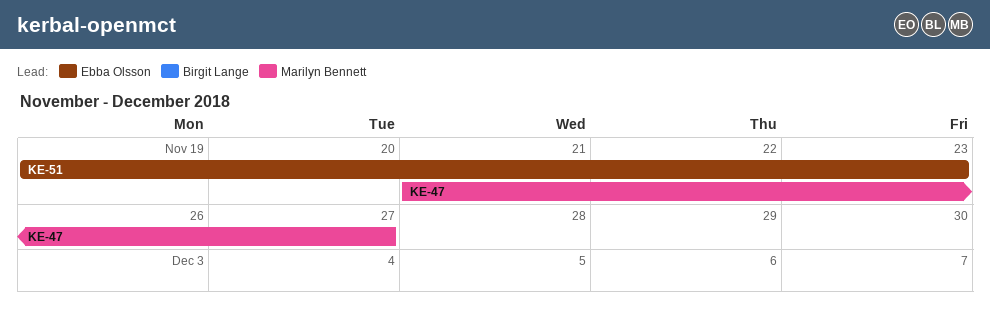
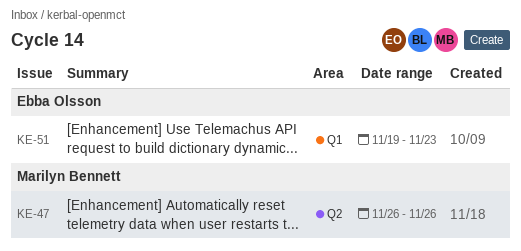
KE-47, start: Nov 21 -> Nov 26
KE-47, due: Nov 27 -> Nov 26

